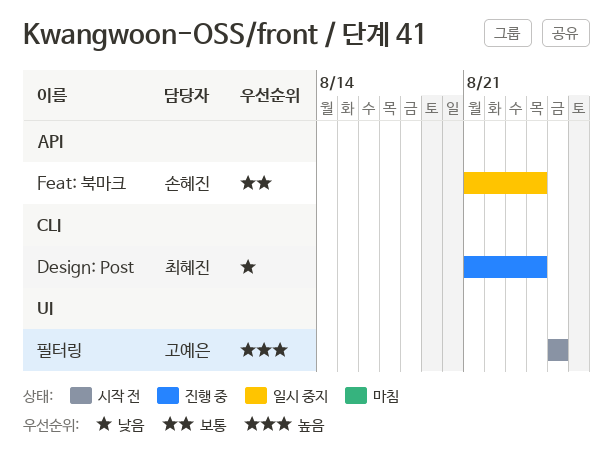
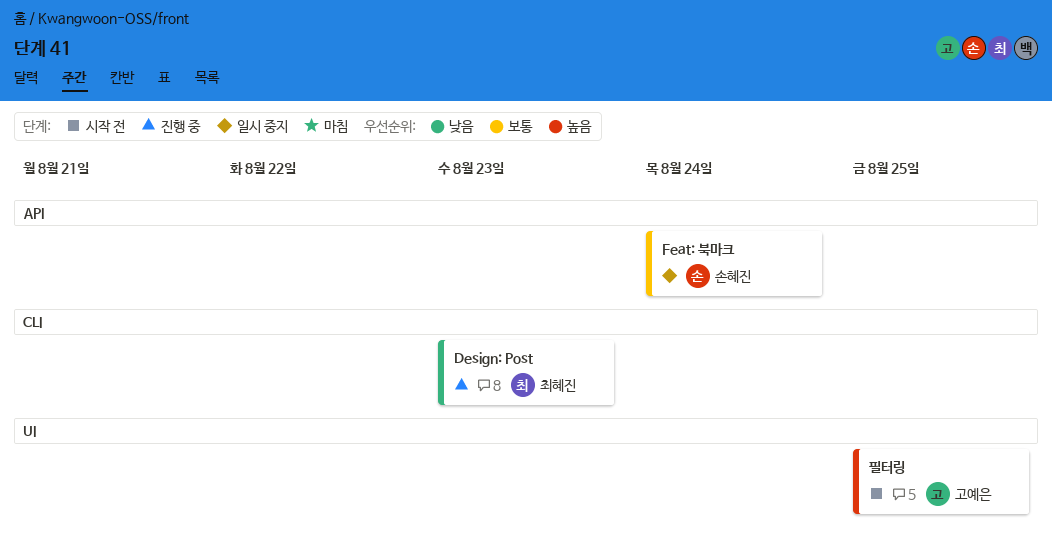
Design: Post, due: Aug 24 -> Aug 23

